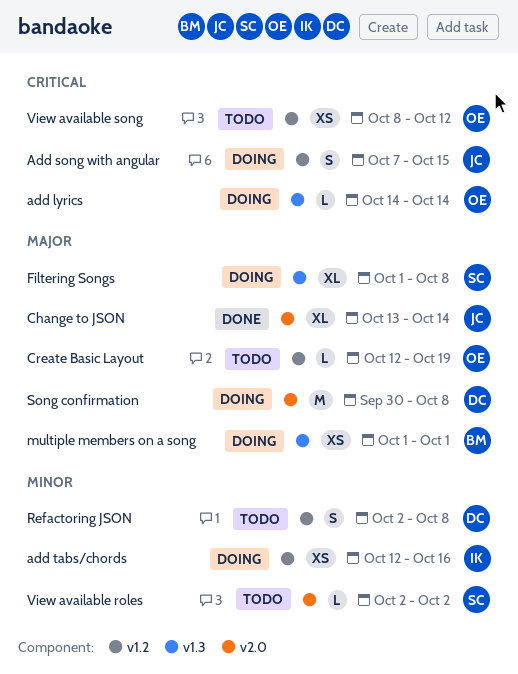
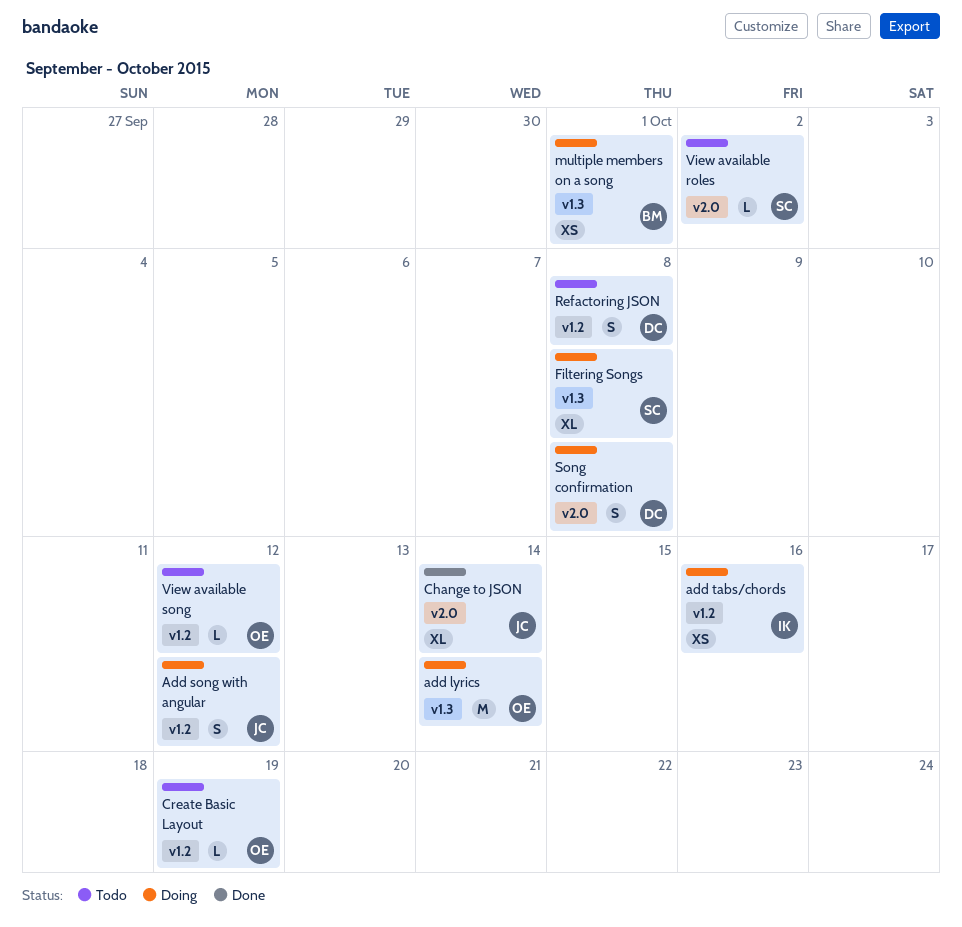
add lyrics, estimate: L -> M
Add song with angular, due: Oct 15 -> Oct 12
Song confirmation, estimate: M -> S
View available song, estimate: XS -> L

